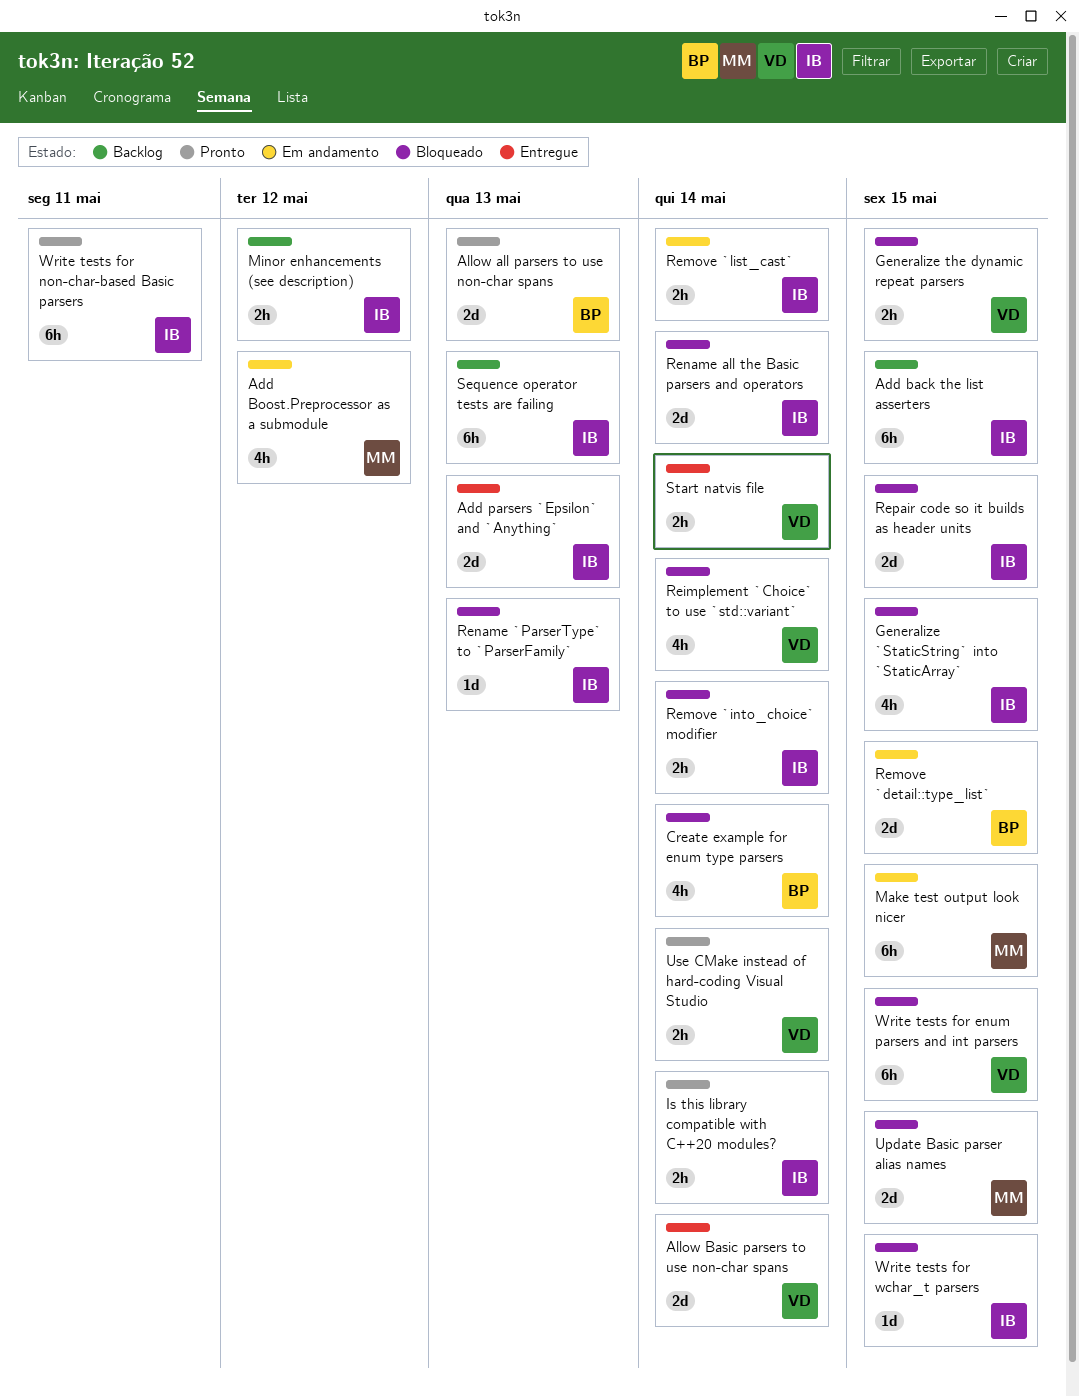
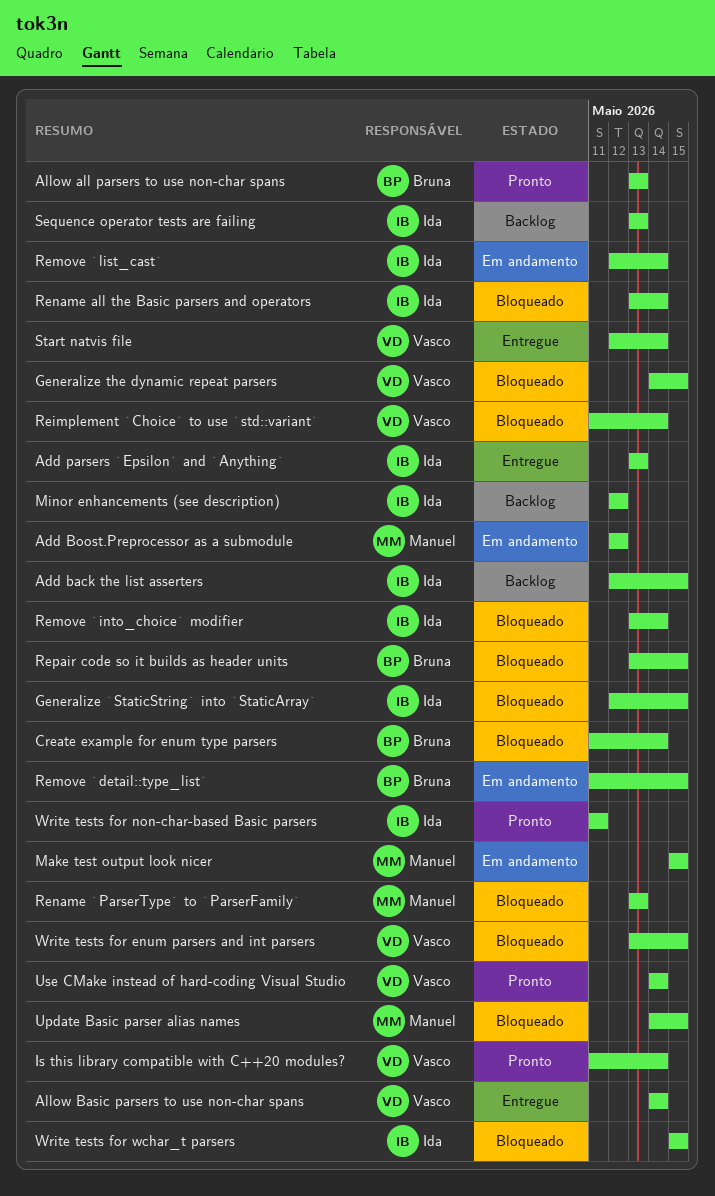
Is this library compatible with C++20 modules?, owner: Ida -> Vasco
Rename `ParserType` to `ParserFamily`, owner: Ida -> Manuel
Repair code so it builds as header units, owner: Ida -> Bruna

